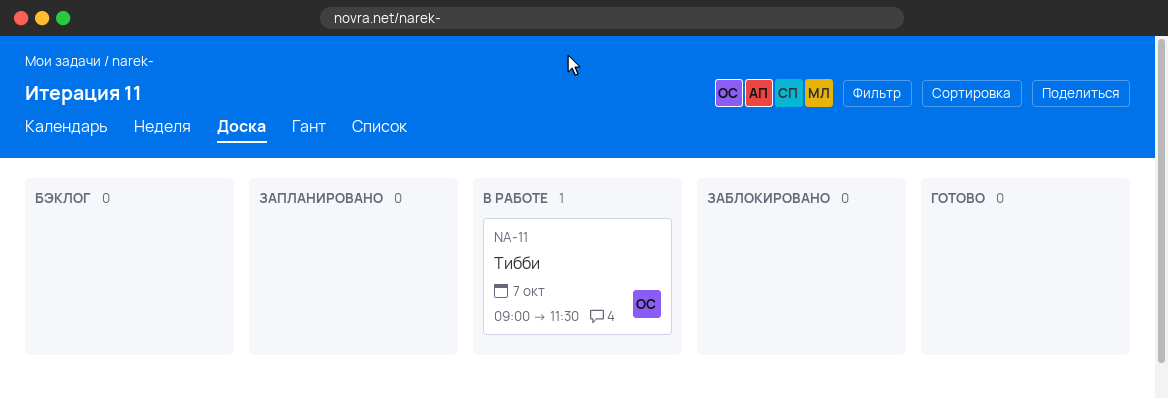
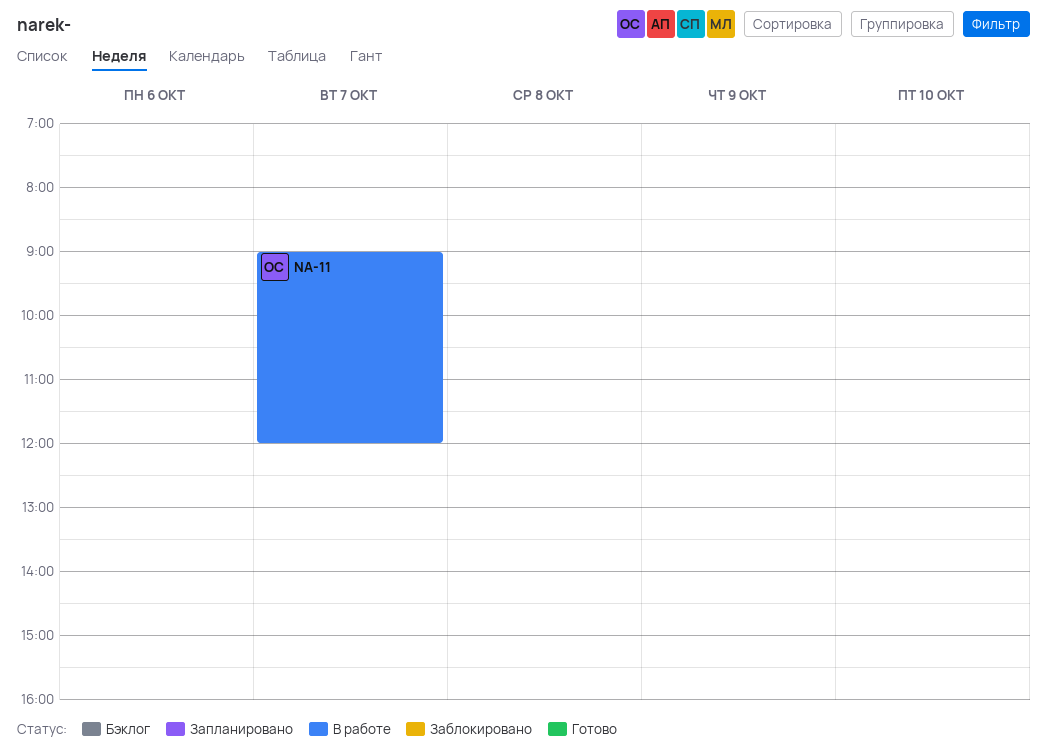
NA-11, ends: 11:30 -> 12:00

